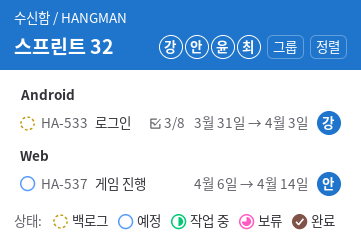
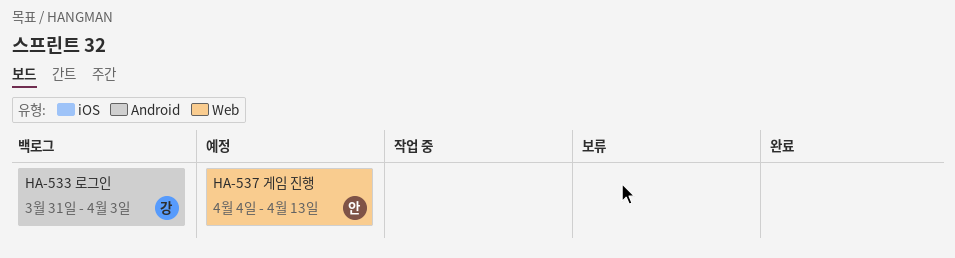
HA-537, start: Apr 6 -> Apr 4
HA-537, due: Apr 14 -> Apr 13

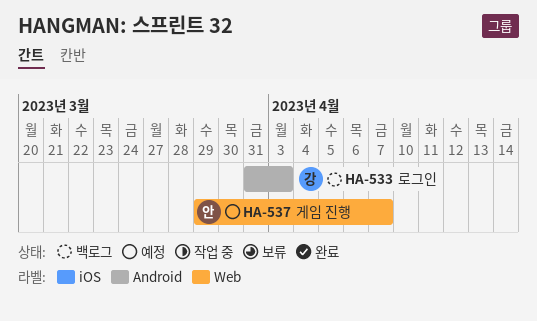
HA-537, start: Apr 4 -> Mar 29
HA-537, due: Apr 13 -> Apr 7

